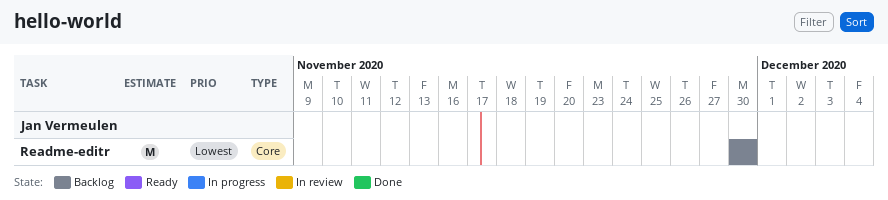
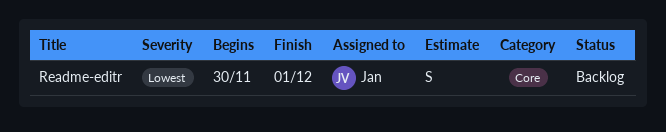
Readme-editr, estimate: M -> S
Readme-editr, due: Nov 30 -> Dec 1

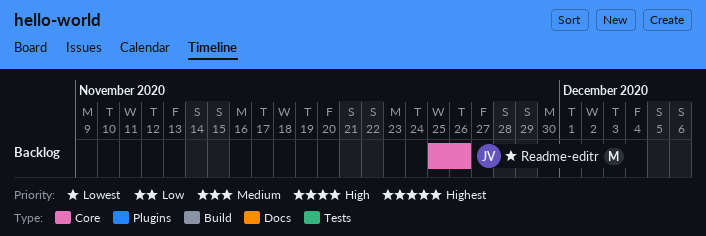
Readme-editr, estimate: S -> M
Readme-editr, start: Nov 30 -> Nov 25
Readme-editr, due: Dec 1 -> Nov 26

